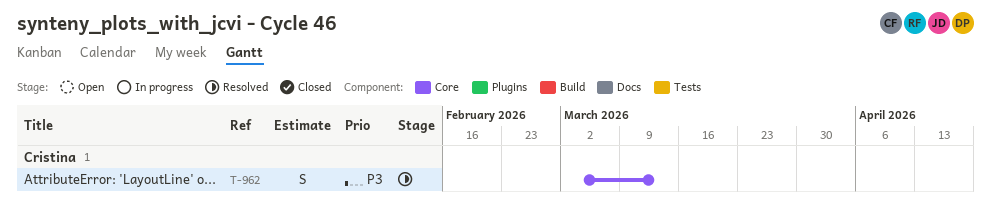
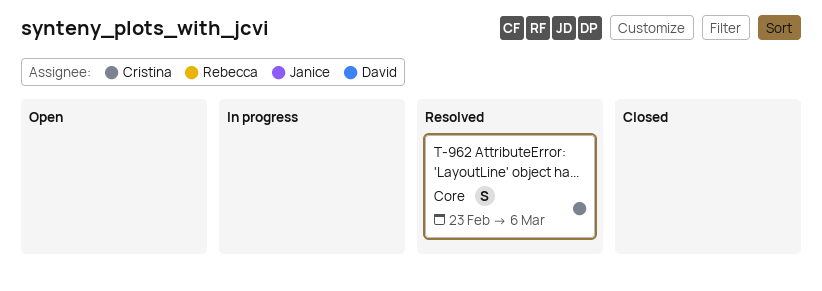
T-962, start: Mar 2 -> Feb 23
T-962, due: Mar 13 -> Mar 6

